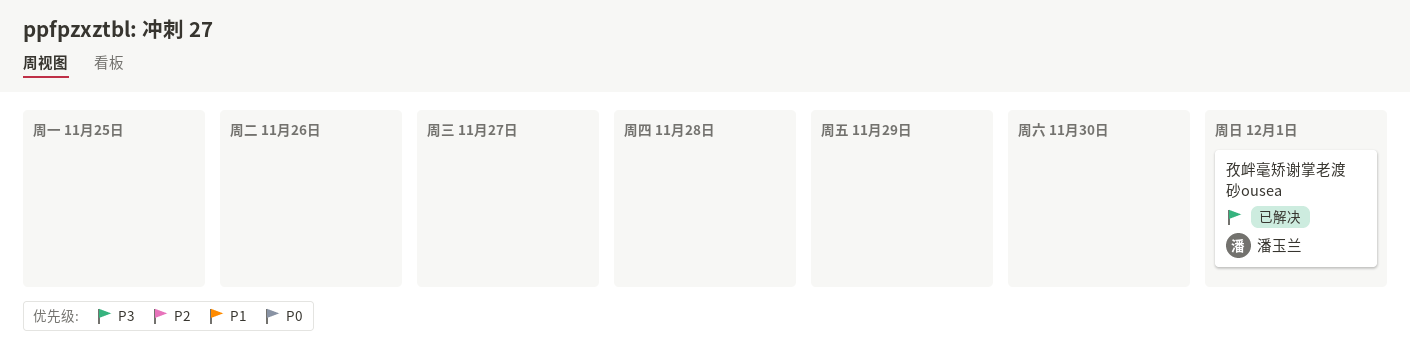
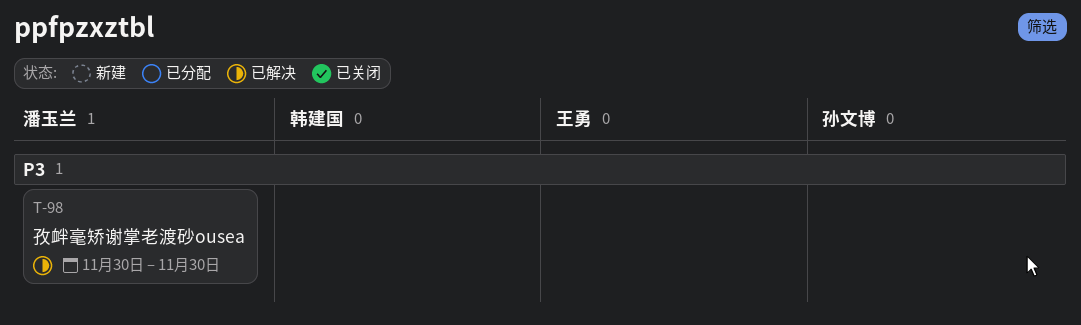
孜衅毫矫谢掌老渡砂ousea, due: Dec 1 -> Nov 30

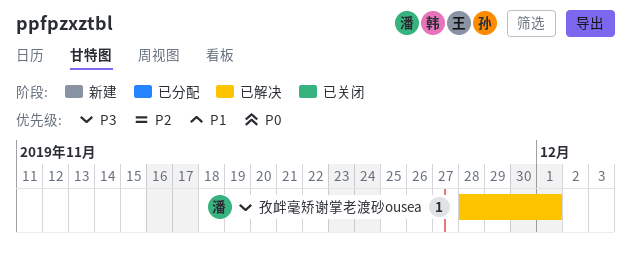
孜衅毫矫谢掌老渡砂ousea, start: Nov 30 -> Nov 28
孜衅毫矫谢掌老渡砂ousea, due: Nov 30 -> Dec 1

